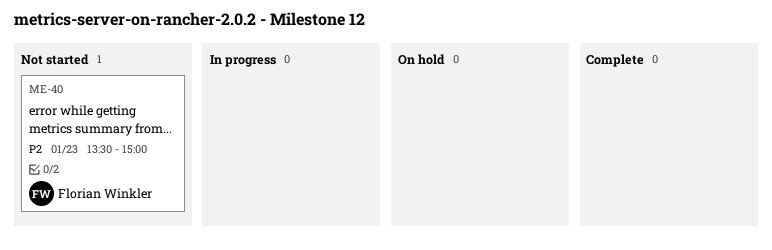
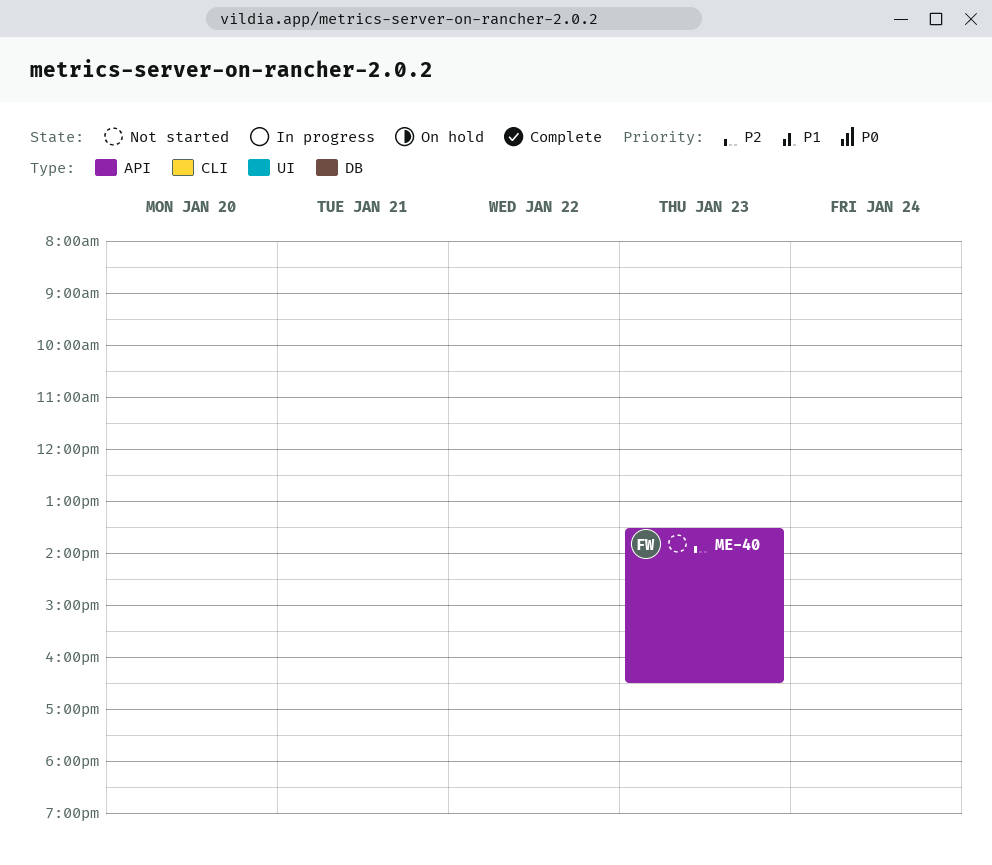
ME-40, ends: 15:00 -> 16:30

